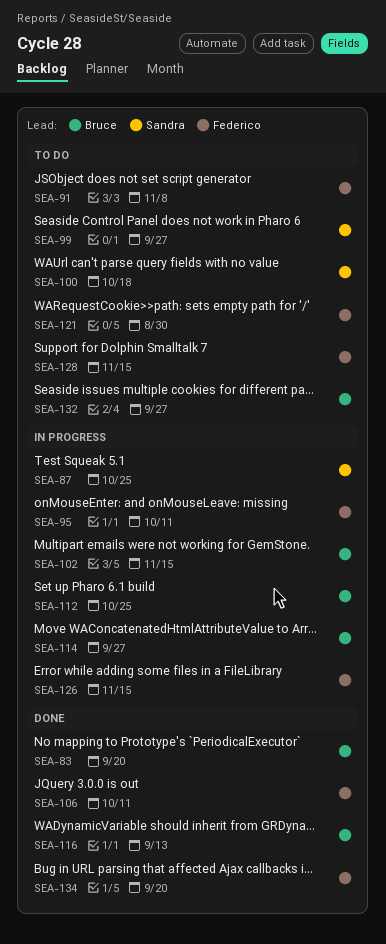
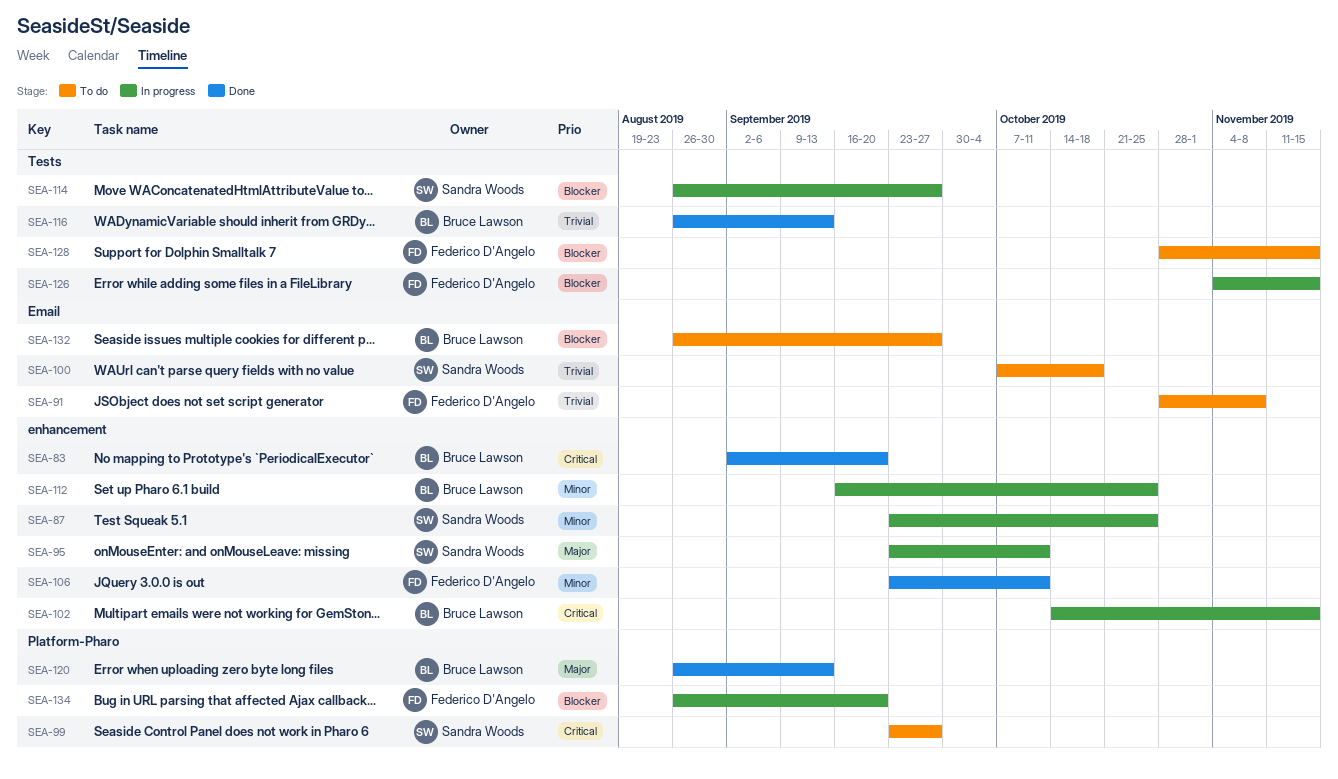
SEA-95, owner: Federico D'Angelo -> Sandra Woods
SEA-114, owner: Bruce Lawson -> Sandra Woods
SEA-120: none -> present
SEA-121: present -> none
SEA-134, status: Done -> In progress

